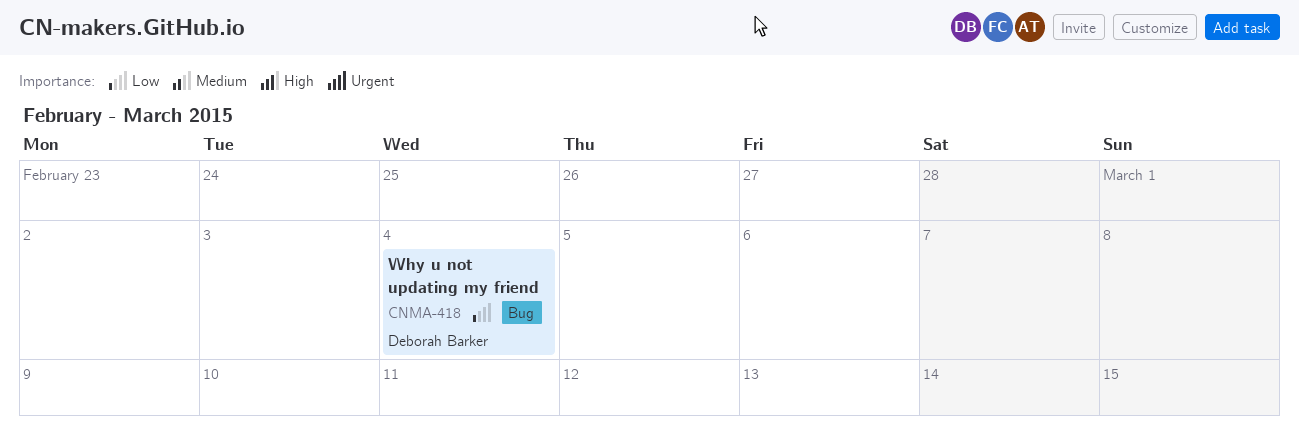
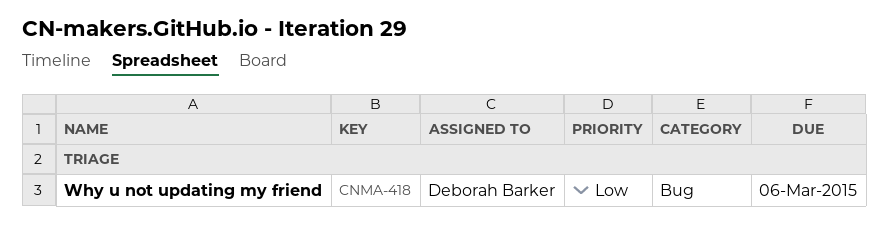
CNMA-418, due: Mar 4 -> Mar 6

